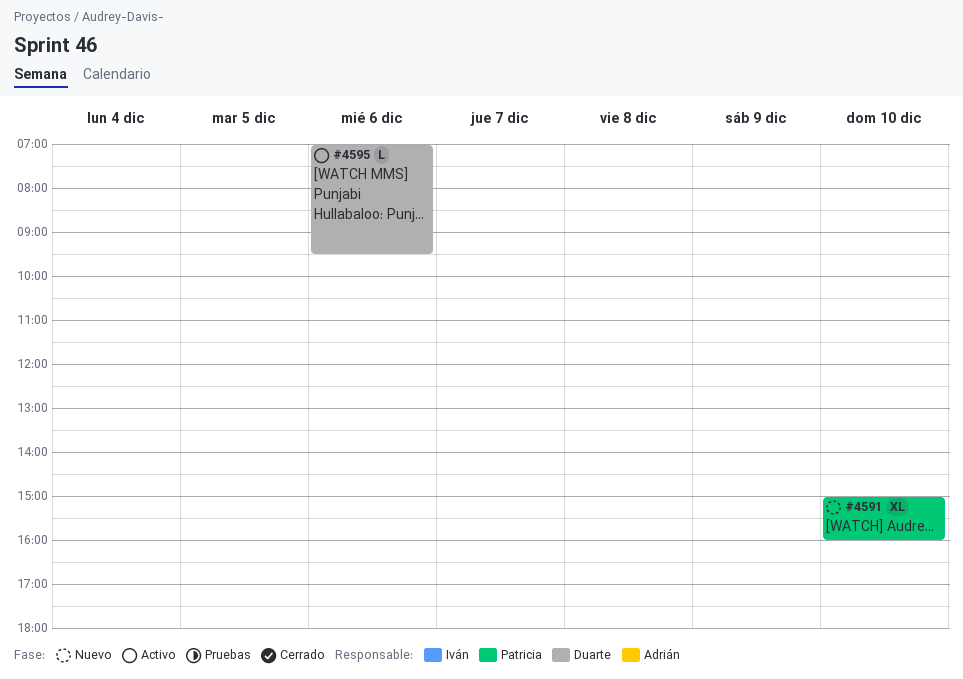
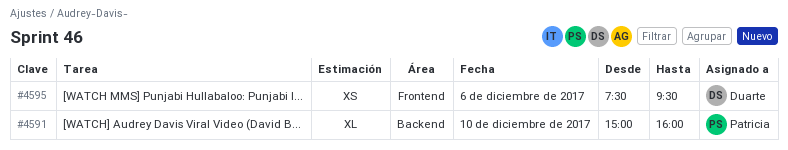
#4595, estimate: L -> XS
#4595, begins: 07:00 -> 07:30

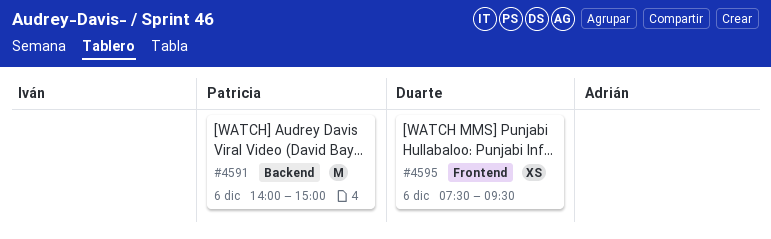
#4591, estimate: XL -> M
#4591, day: Dec 10 -> Dec 6
#4591, begins: 15:00 -> 14:00
#4591, ends: 16:00 -> 15:00

